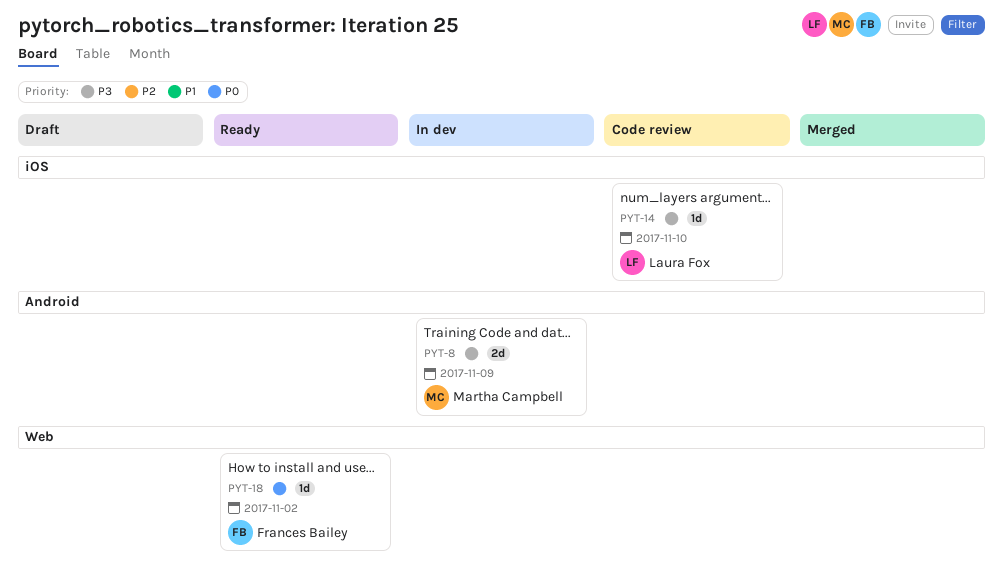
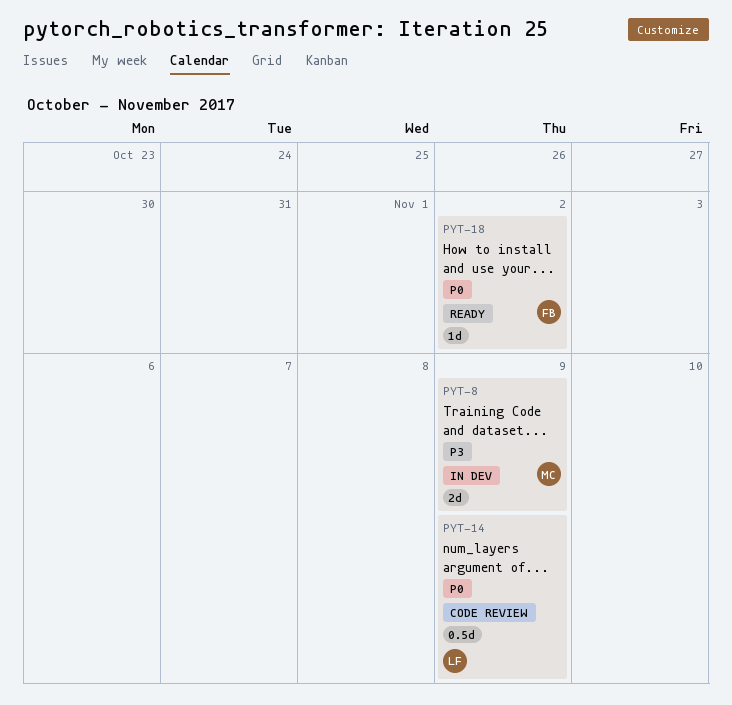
PYT-14, priority: P3 -> P0
PYT-14, estimate: 1d -> 0.5d
PYT-14, due: Nov 10 -> Nov 9

